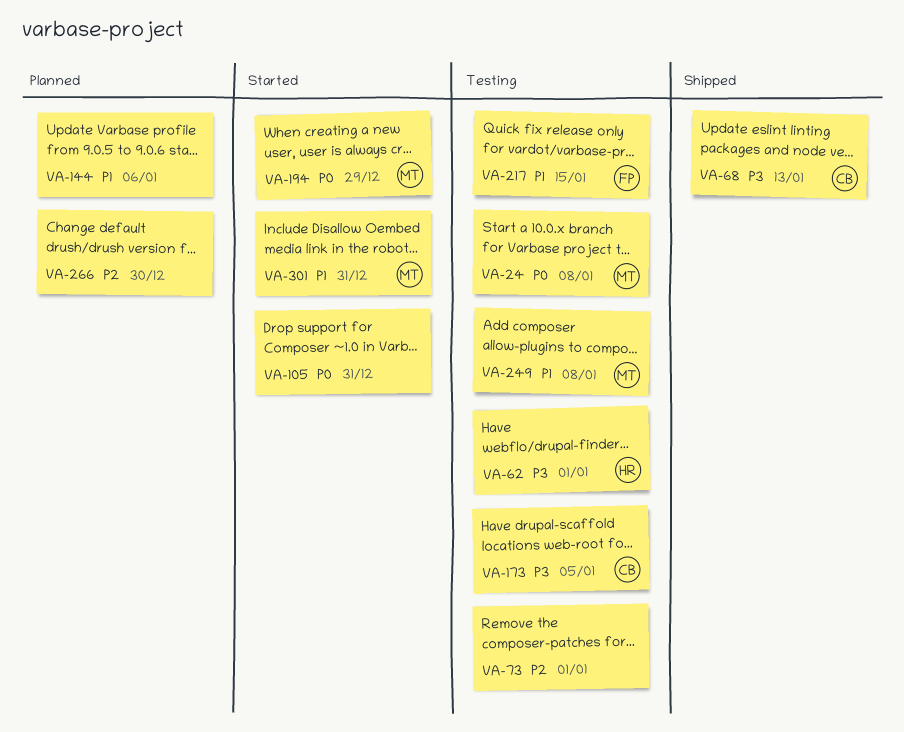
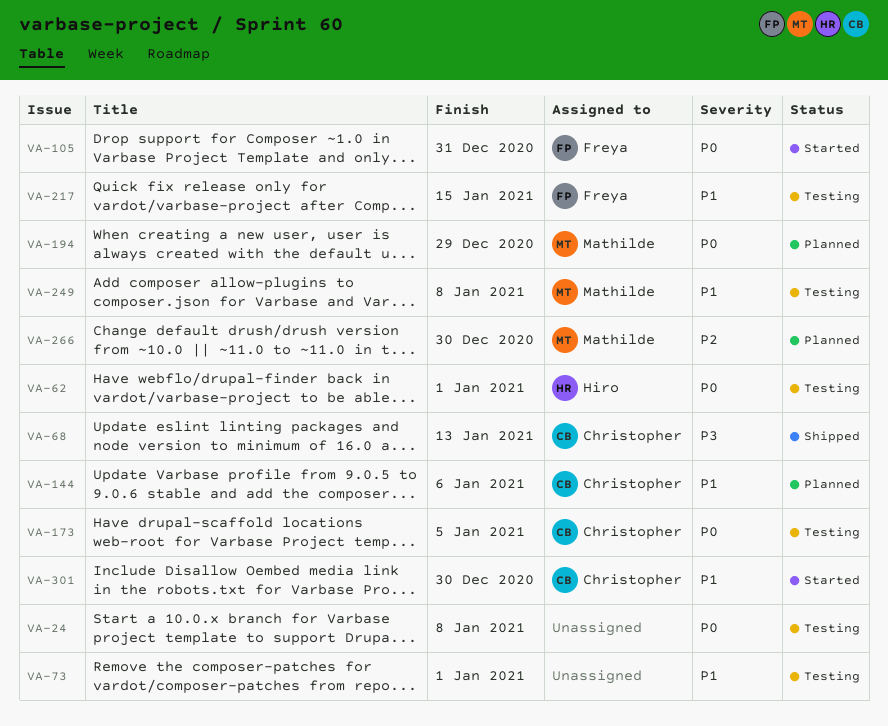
VA-24, owner: Mathilde -> none
VA-62, priority: P3 -> P0
VA-73, priority: P2 -> P1
VA-105, owner: none -> Freya
VA-144, owner: none -> Christopher
VA-173, priority: P3 -> P0
VA-194, status: Started -> Planned
VA-266, owner: none -> Mathilde
VA-301, owner: Mathilde -> Christopher
VA-301, due: Dec 31 -> Dec 30

